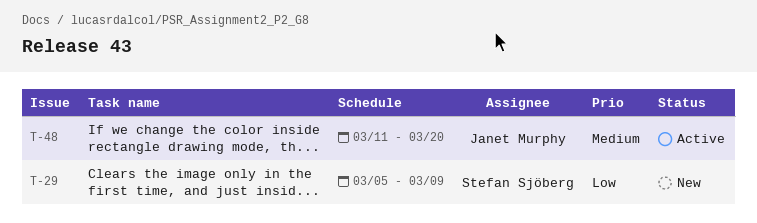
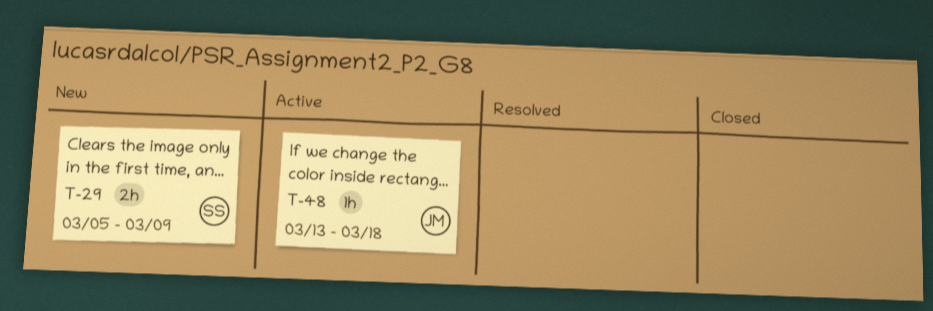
T-48, start: Mar 11 -> Mar 13
T-48, due: Mar 20 -> Mar 18

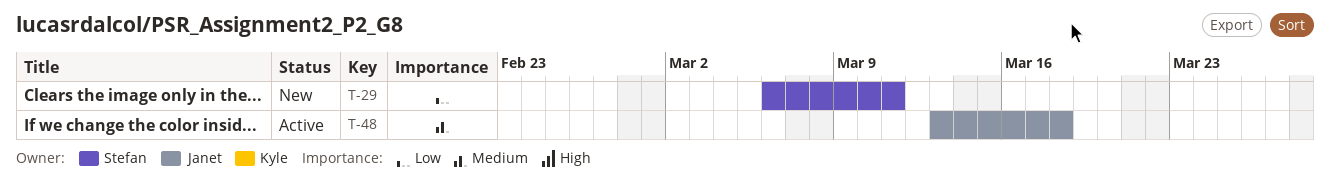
T-29, start: Mar 5 -> Mar 6
T-29, due: Mar 9 -> Mar 11

